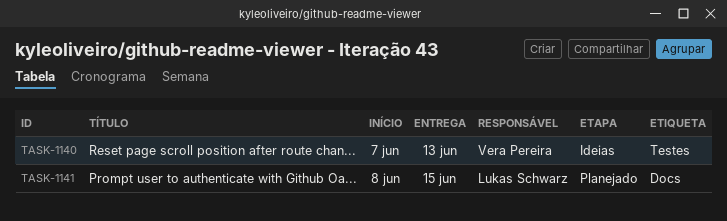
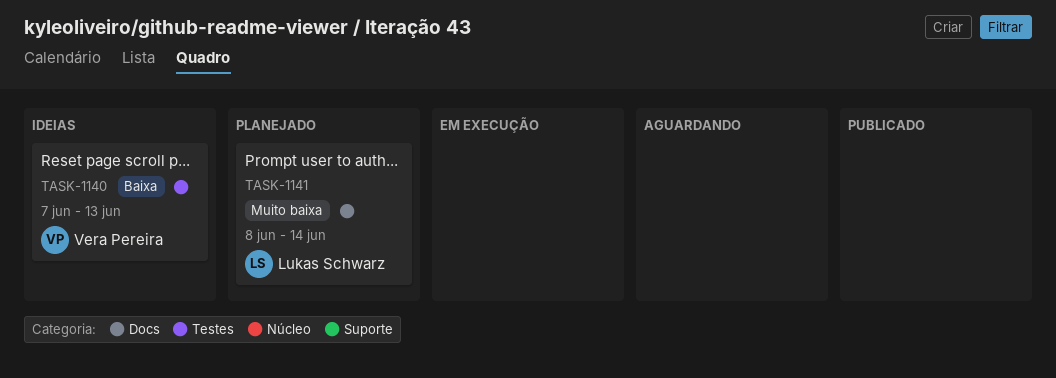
TASK-1141, due: Jun 15 -> Jun 14

